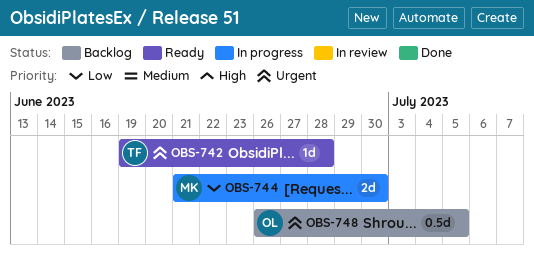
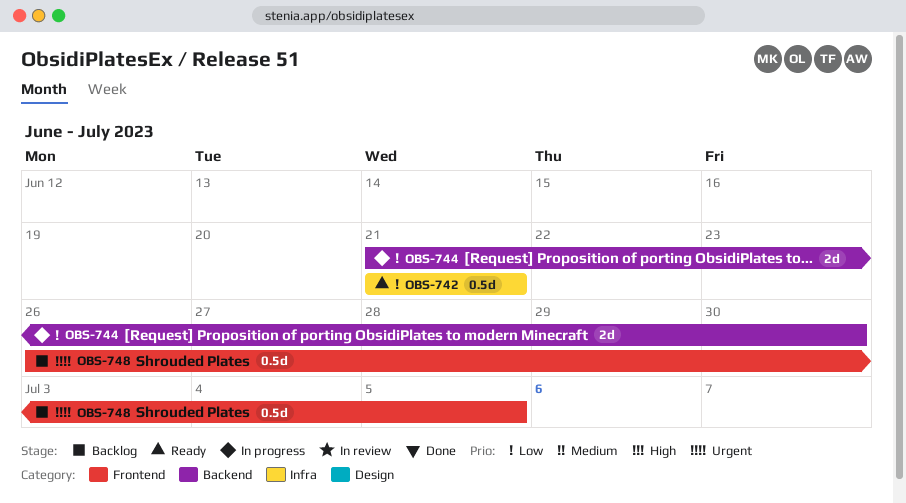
OBS-742, priority: Urgent -> Low
OBS-742, estimate: 1d -> 0.5d
OBS-742, start: Jun 19 -> Jun 21
OBS-742, due: Jun 28 -> Jun 21

